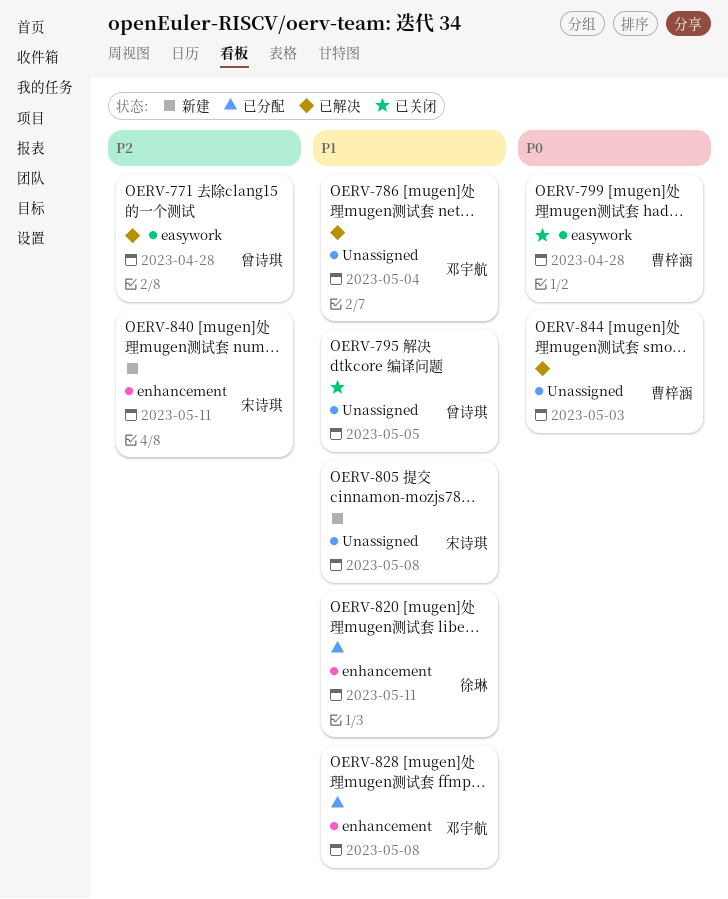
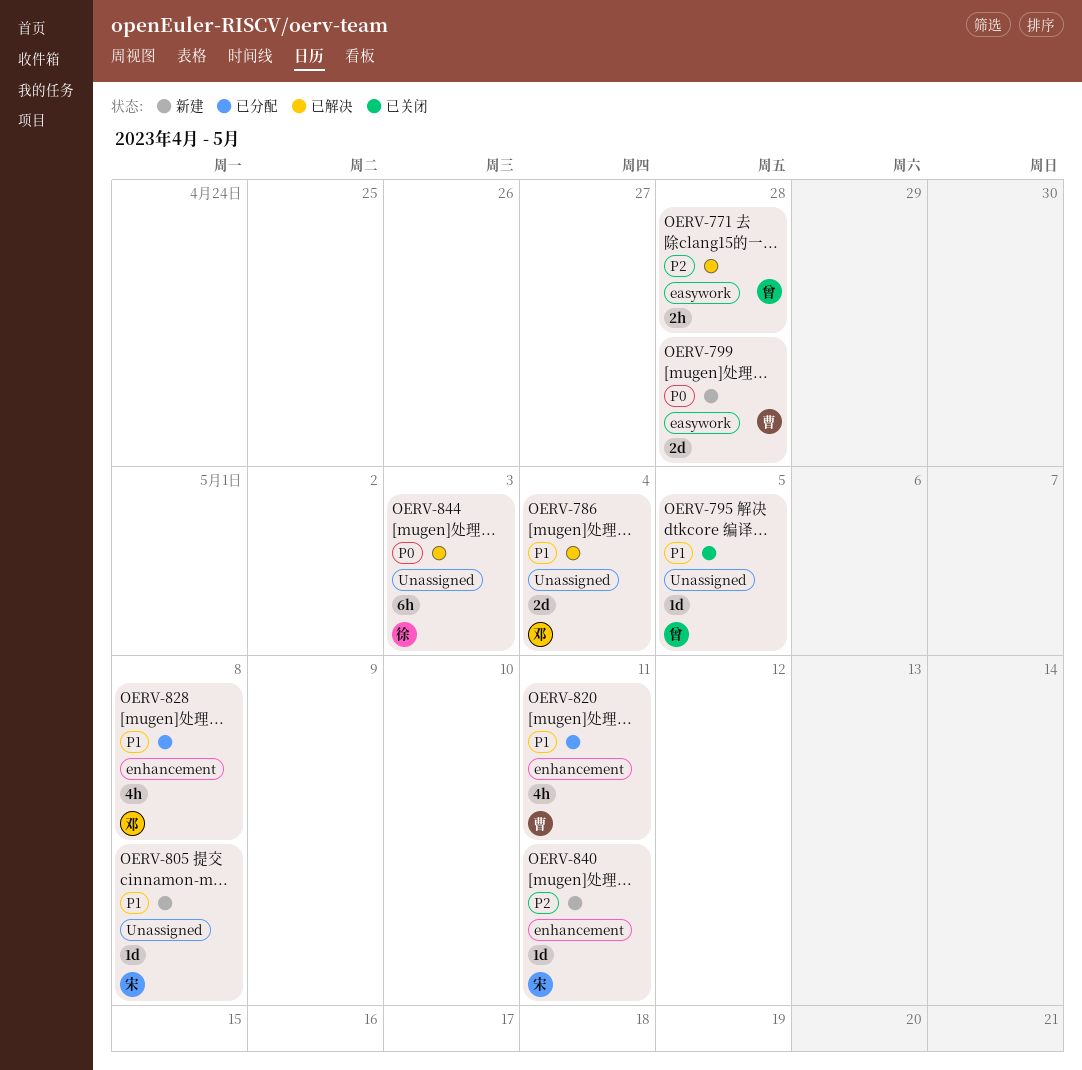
OERV-799, status: 已关闭 -> 新建
OERV-820, owner: 徐琳 -> 曹梓涵
OERV-844, owner: 曹梓涵 -> 徐琳

